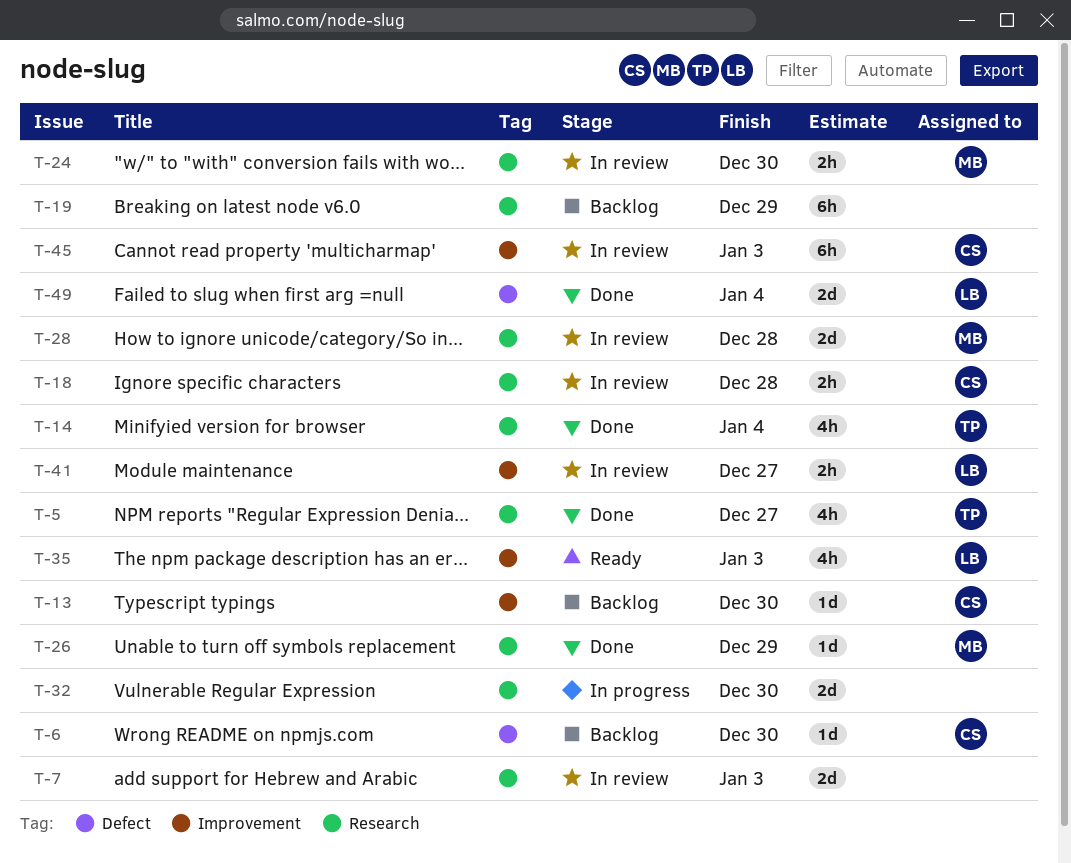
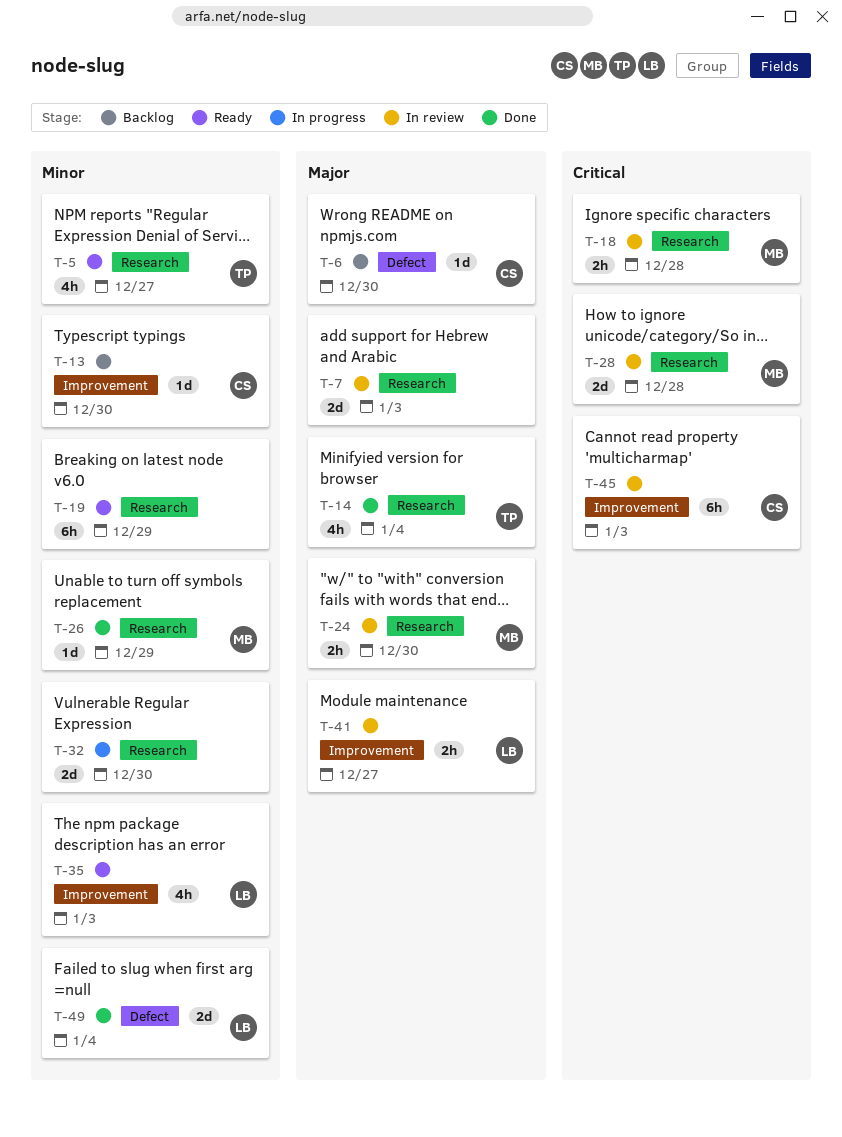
T-5, status: Done -> Ready
T-18, owner: CS -> MB
T-19, status: Backlog -> Ready

